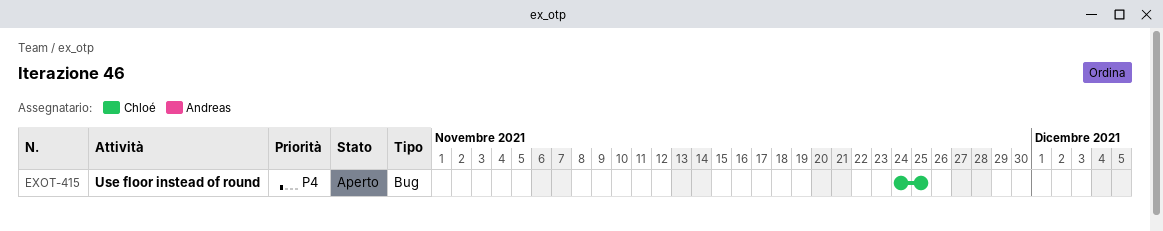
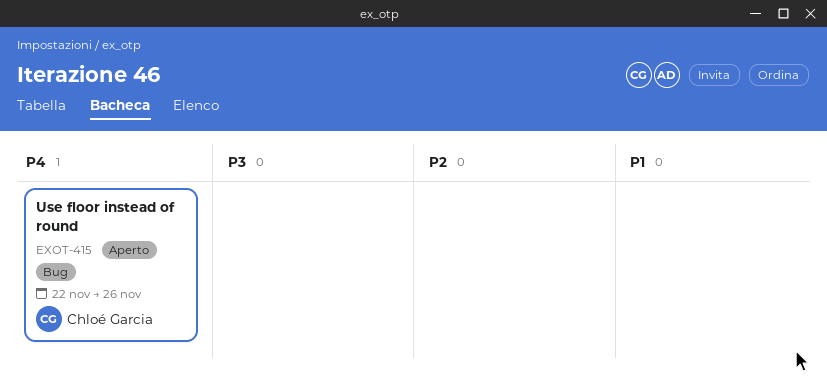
EXOT-415, start: Nov 24 -> Nov 22
EXOT-415, due: Nov 25 -> Nov 26

